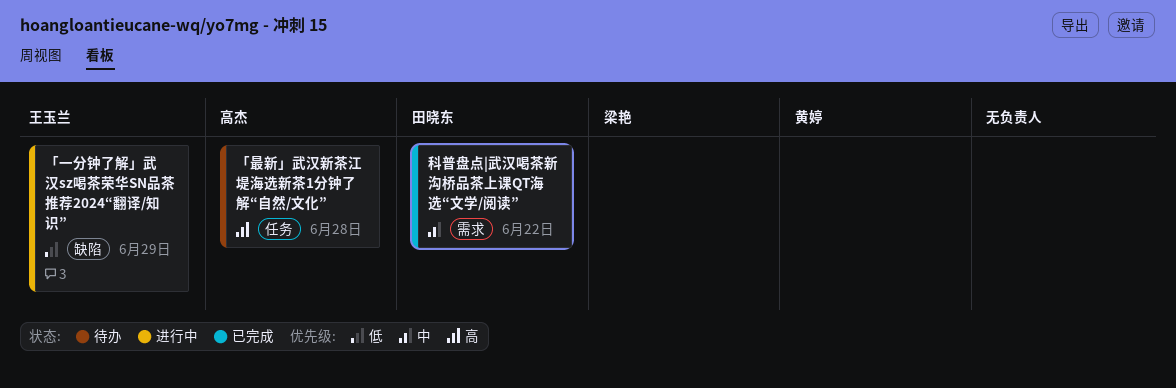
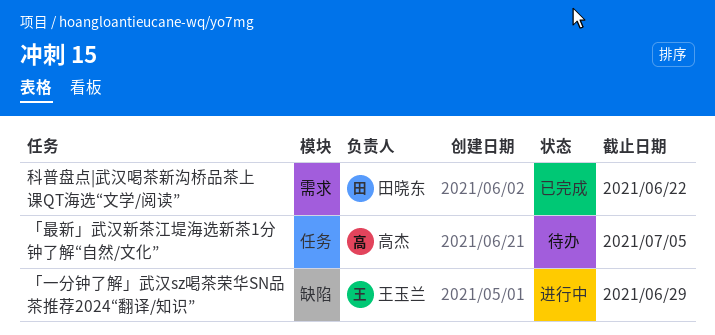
「最新」武汉新茶江堤海选新茶1分钟了解“自然/文化”, due: Jun 28 -> Jul 5

